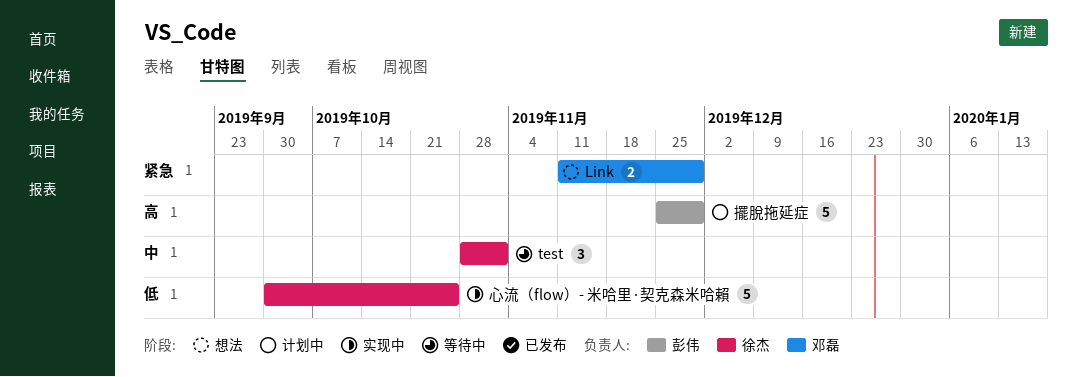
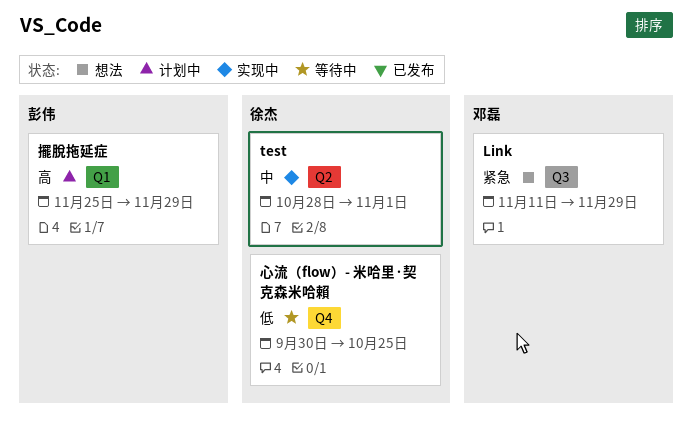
test, status: 等待中 -> 实现中
心流（flow）- 米哈里·契克森米哈賴, status: 实现中 -> 等待中

